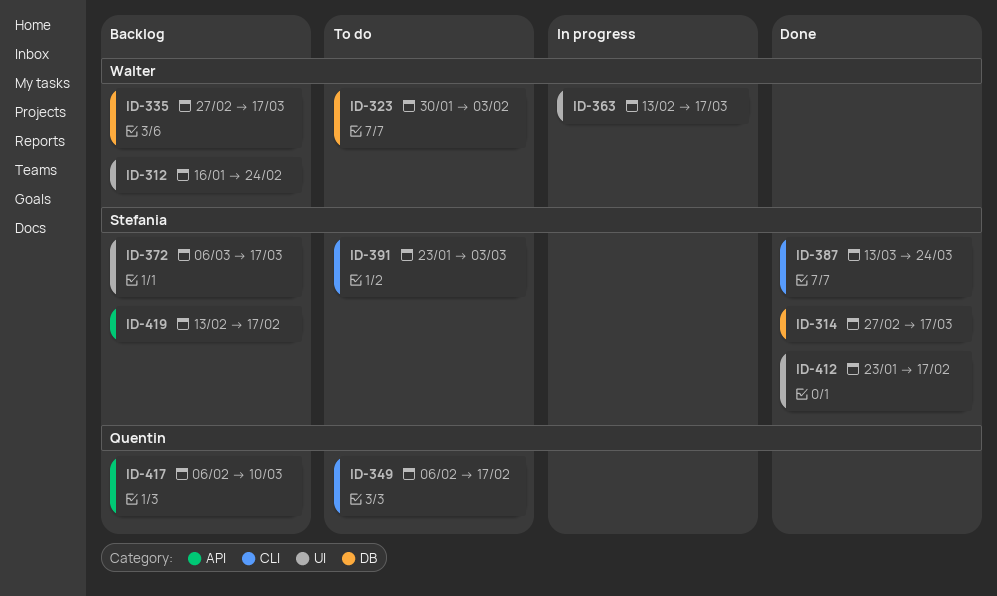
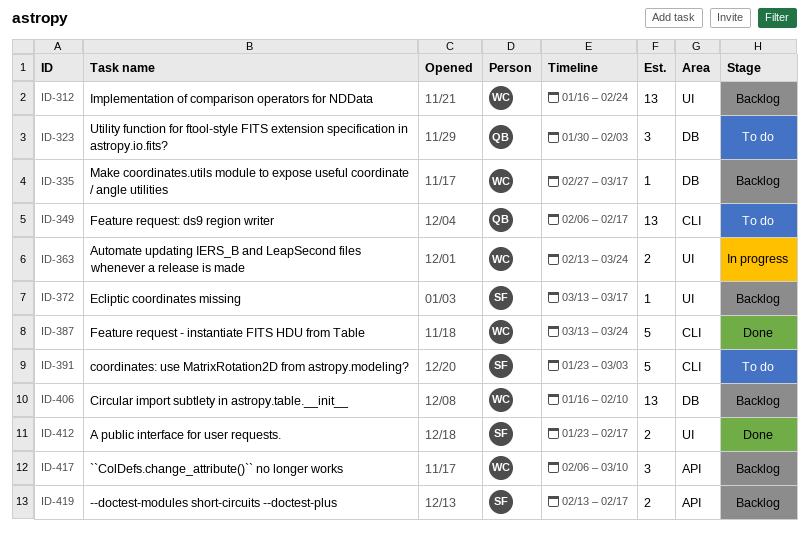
ID-314: present -> none
ID-323, owner: Walter -> Quentin
ID-363, due: Mar 17 -> Mar 24
ID-372, start: Mar 6 -> Mar 13
ID-387, owner: Stefania -> Walter
ID-406: none -> present
ID-417, owner: Quentin -> Walter

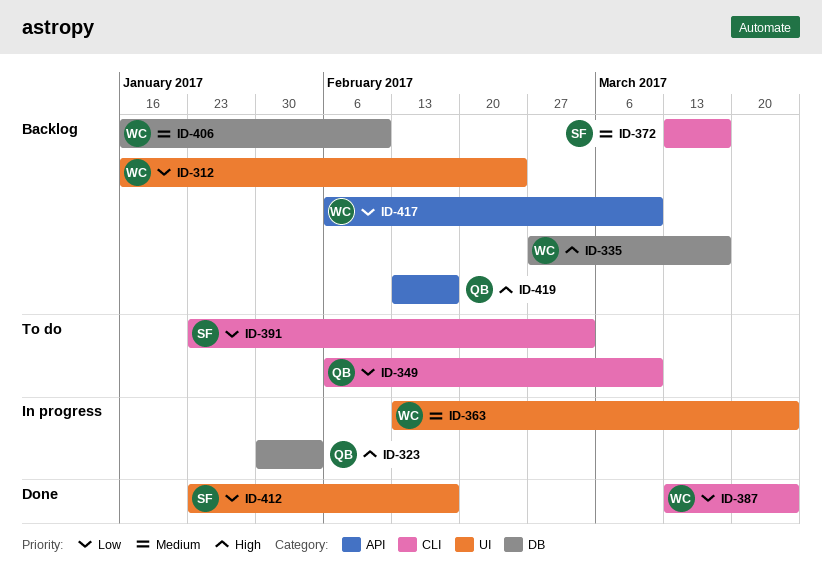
ID-323, status: To do -> In progress
ID-349, due: Feb 17 -> Mar 10
ID-372, label: UI -> CLI
ID-419, owner: SF -> QB

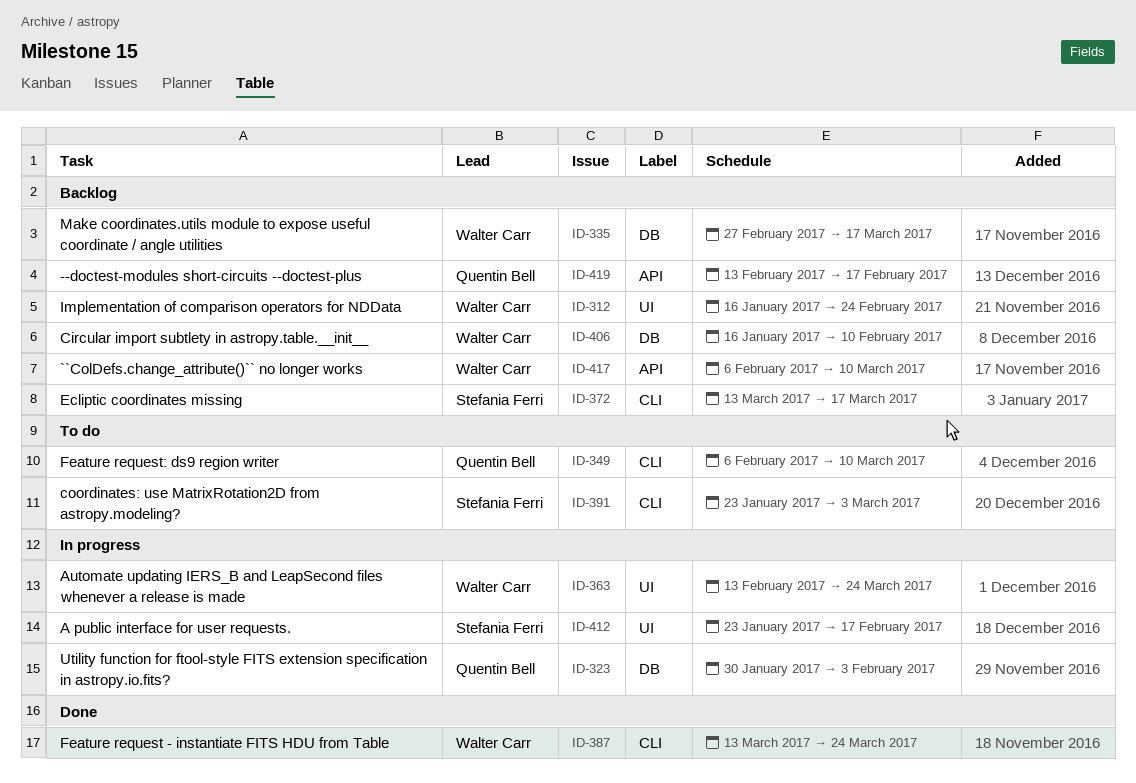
ID-412, status: Done -> In progress

